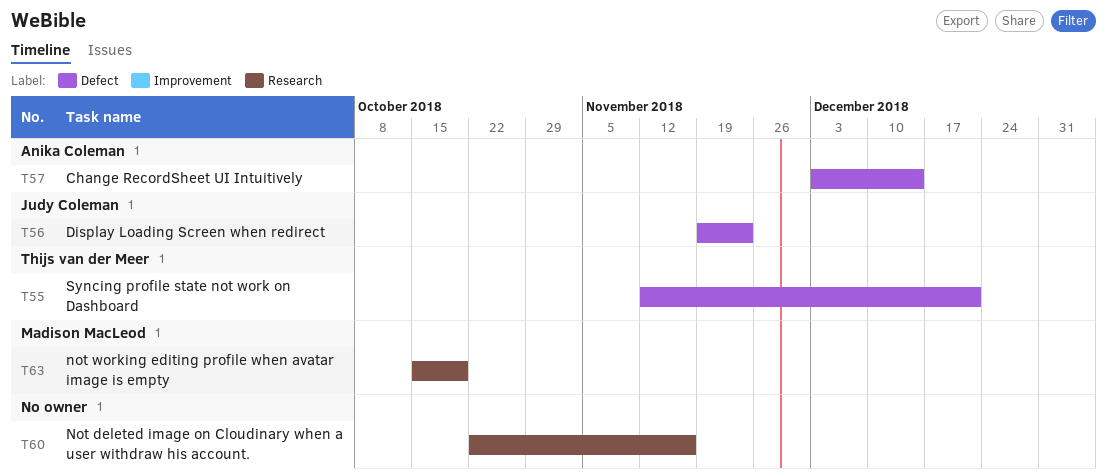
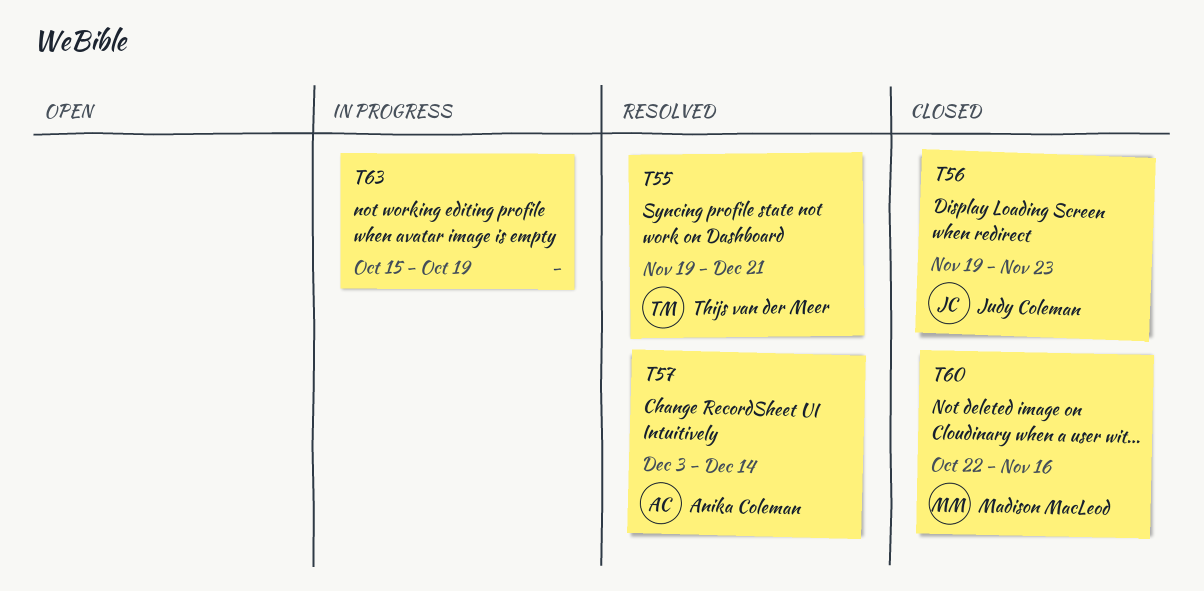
T55, start: Nov 12 -> Nov 19
T60, owner: none -> Madison MacLeod
T63, owner: Madison MacLeod -> none

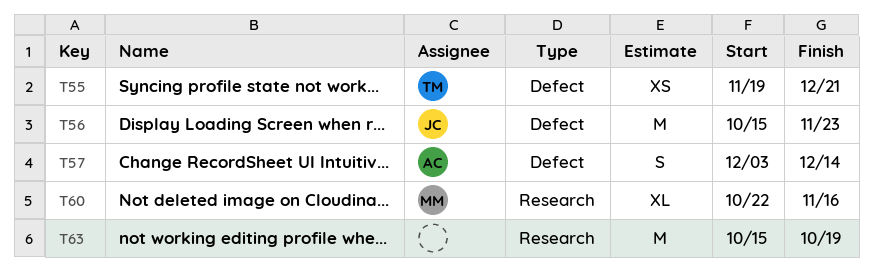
T56, start: Nov 19 -> Oct 15

